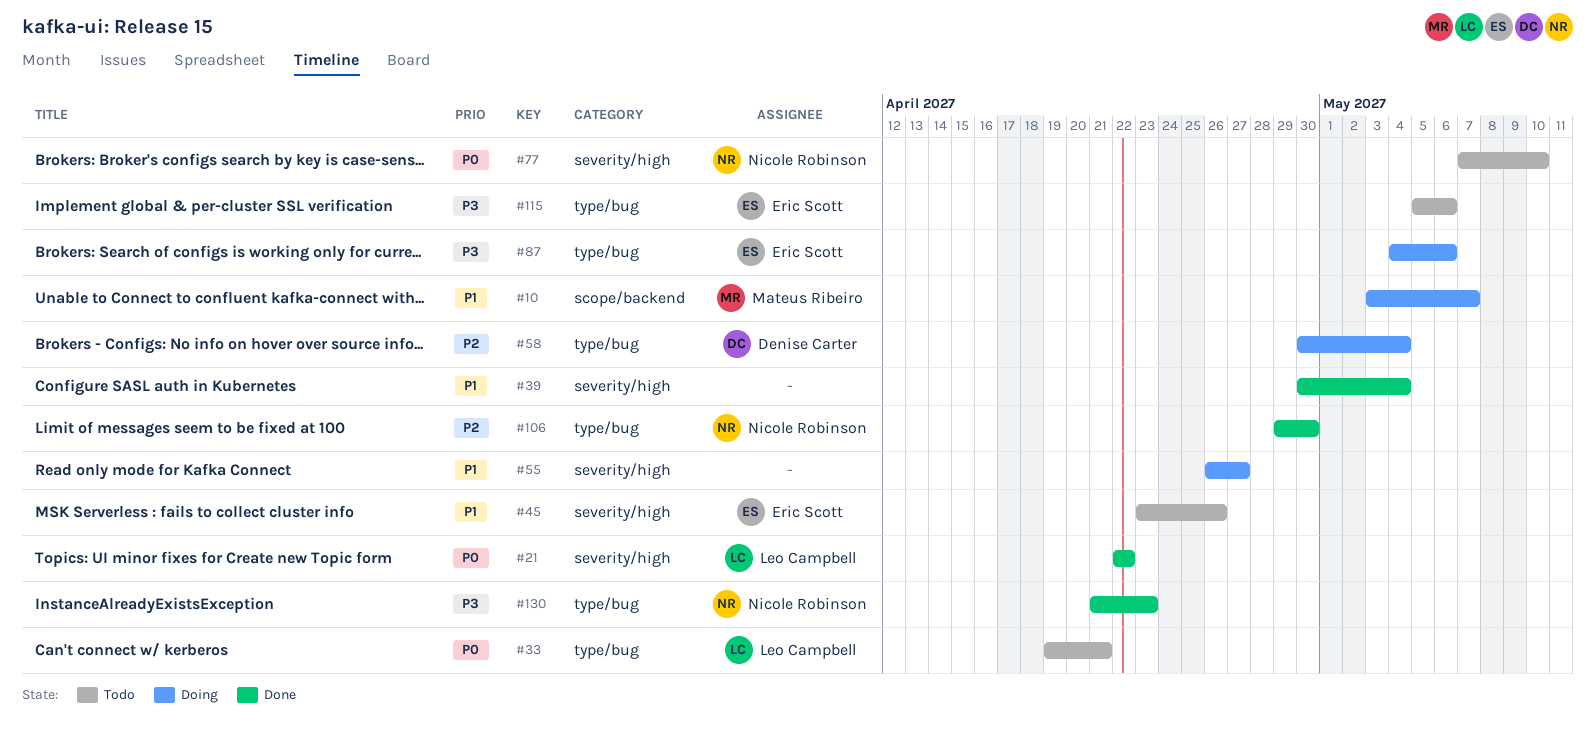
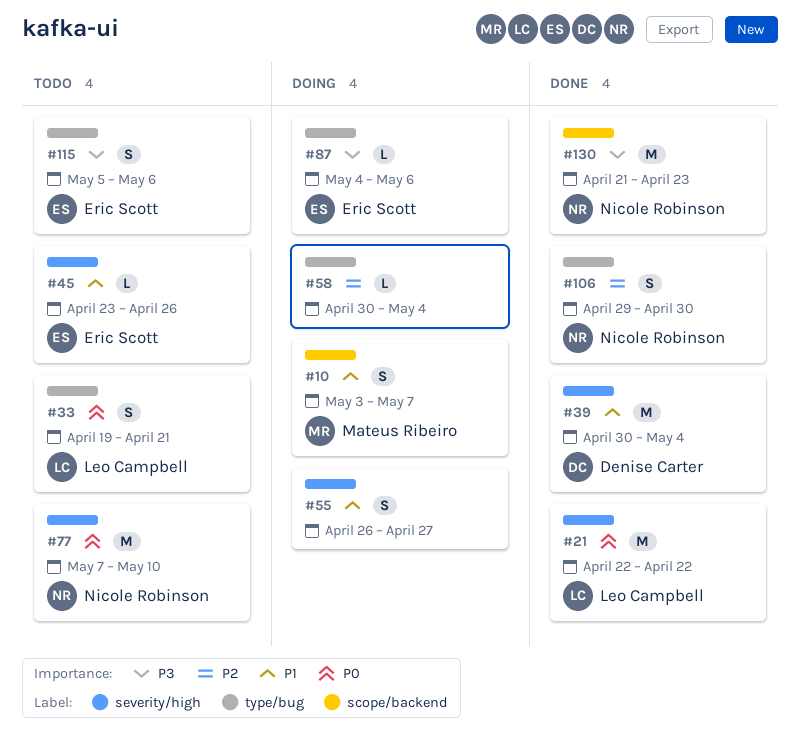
#39, owner: none -> Denise Carter
#58, owner: Denise Carter -> none
#130, label: type/bug -> scope/backend

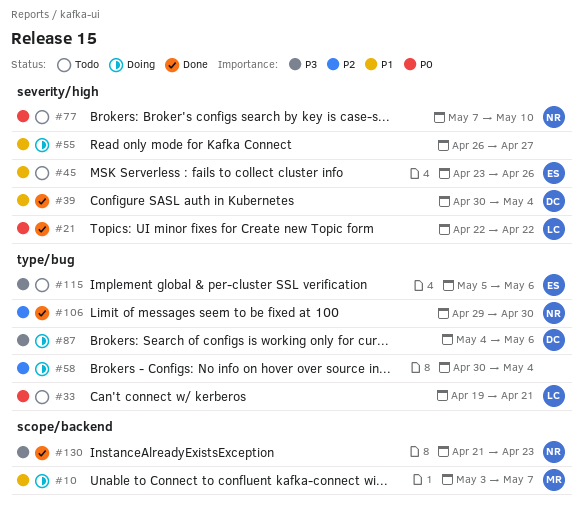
#87, owner: Eric Scott -> Denise Carter

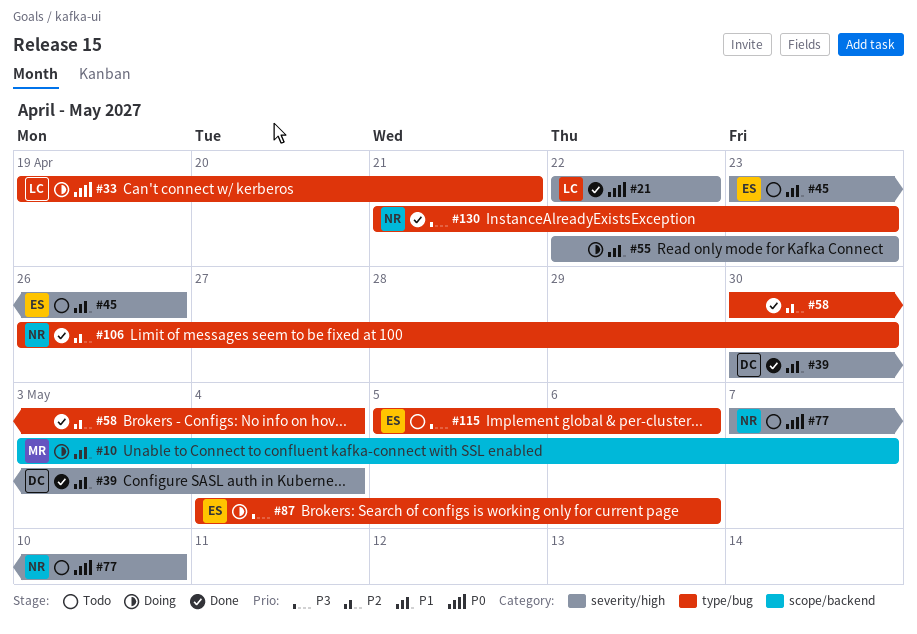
#33, status: Todo -> Doing
#55, start: Apr 26 -> Apr 22
#55, due: Apr 27 -> Apr 23
#58, status: Doing -> Done
#87, owner: DC -> ES
#106, start: Apr 29 -> Apr 26
#130, label: scope/backend -> type/bug

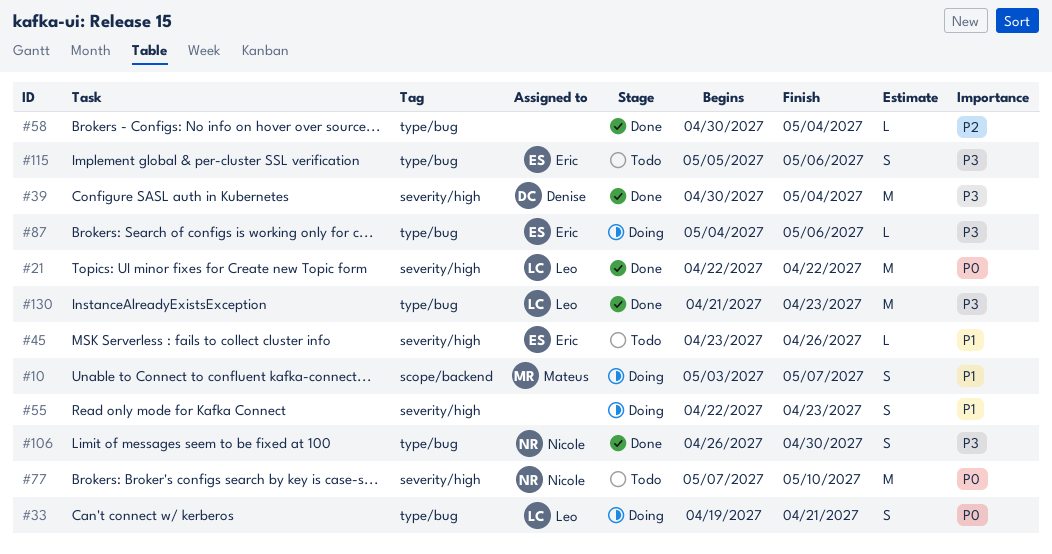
#39, priority: P1 -> P3
#106, priority: P2 -> P3
#130, owner: Nicole -> Leo

